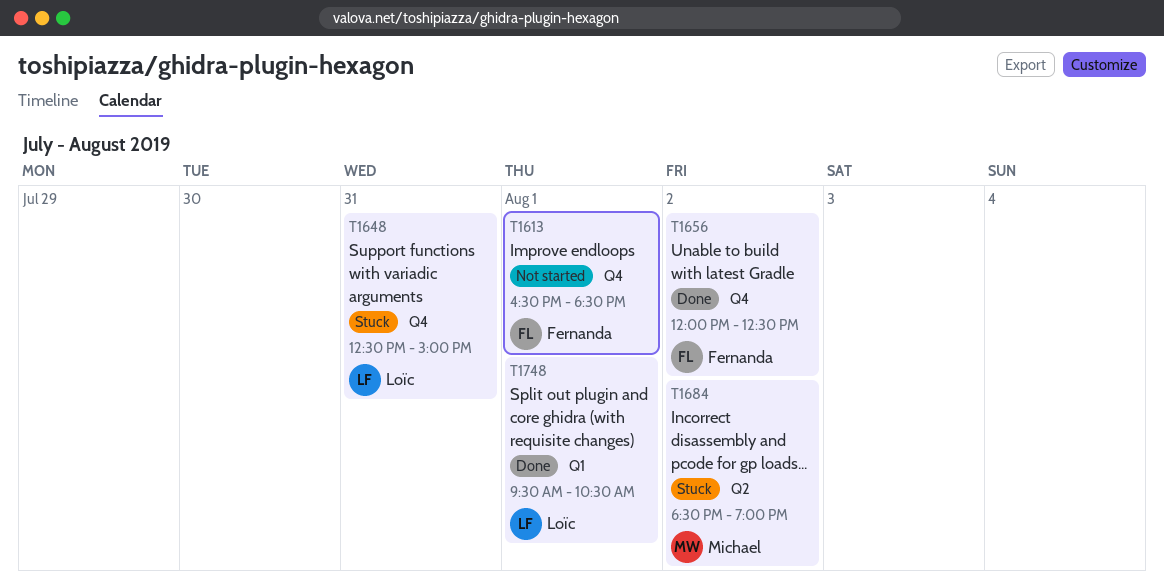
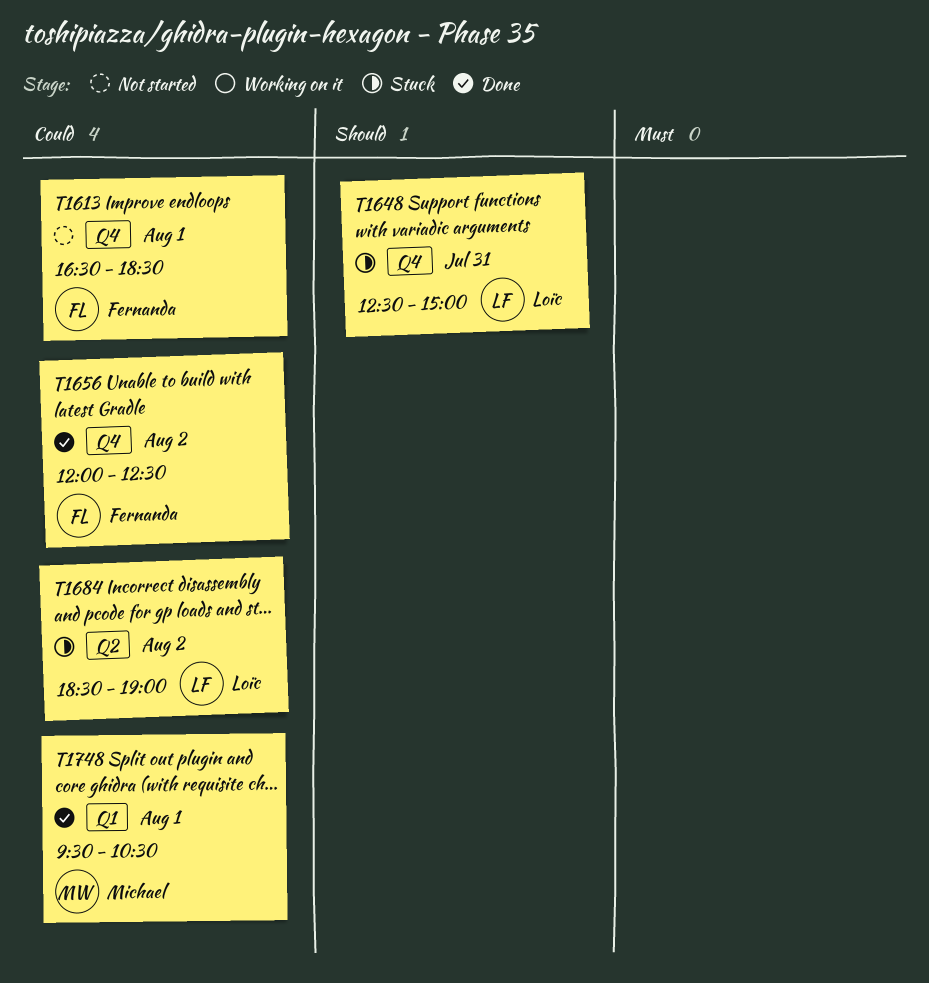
T1684, owner: Michael -> Loïc
T1748, owner: Loïc -> Michael

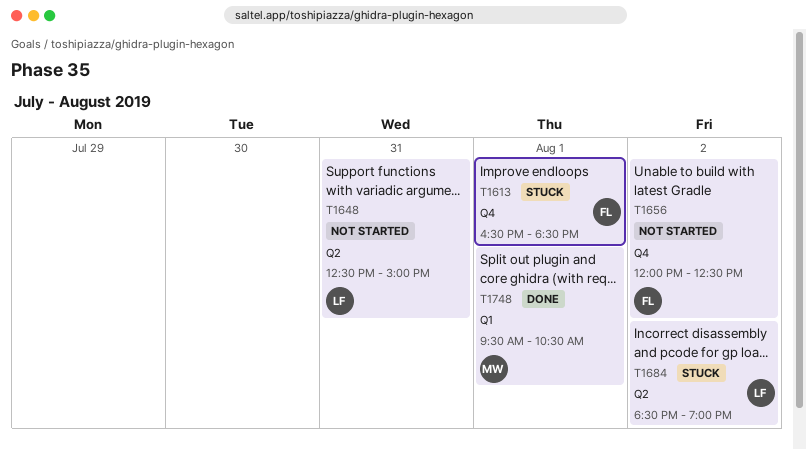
T1613, status: Not started -> Stuck
T1648, status: Stuck -> Not started
T1648, label: Q4 -> Q2
T1656, status: Done -> Not started

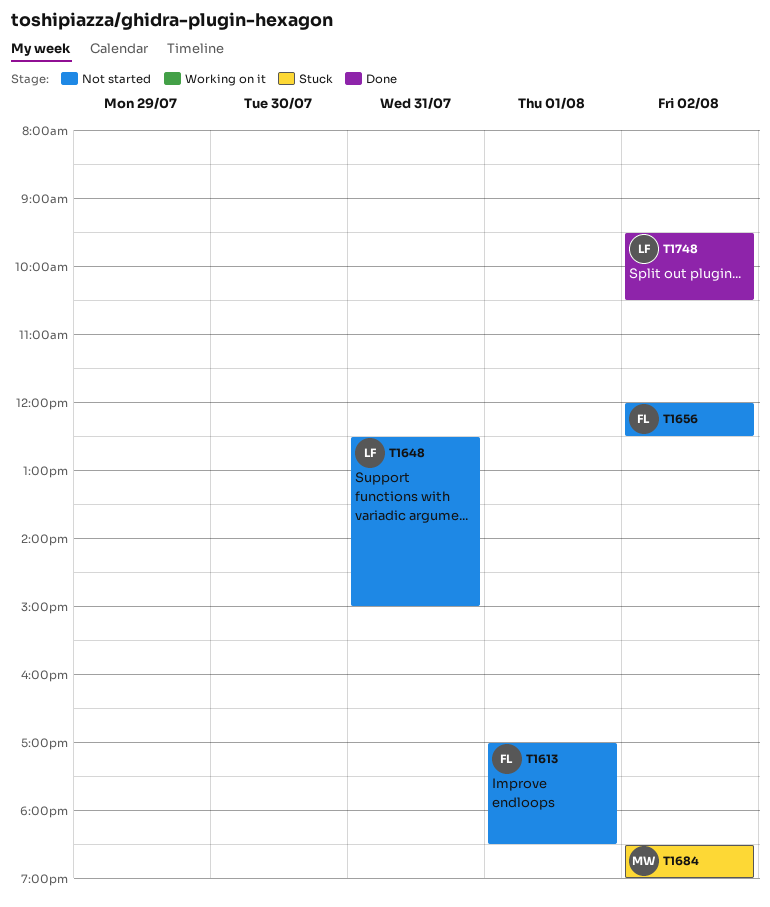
T1613, status: Stuck -> Not started
T1613, begins: 16:30 -> 17:00
T1684, owner: LF -> MW
T1748, owner: MW -> LF
T1748, day: Aug 1 -> Aug 2

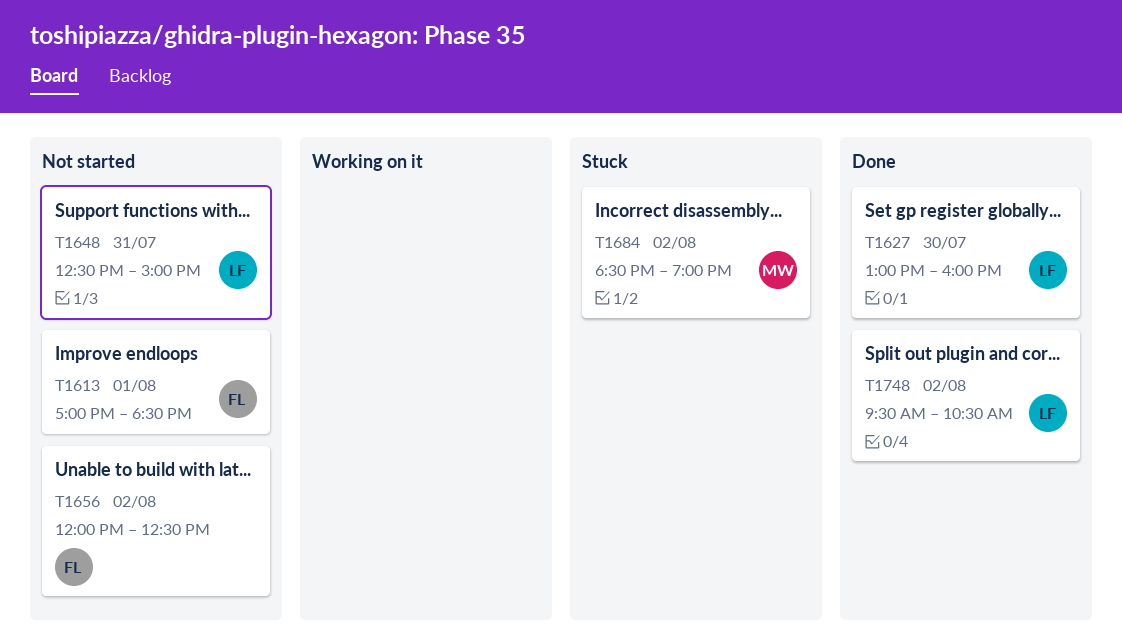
T1627: none -> present

